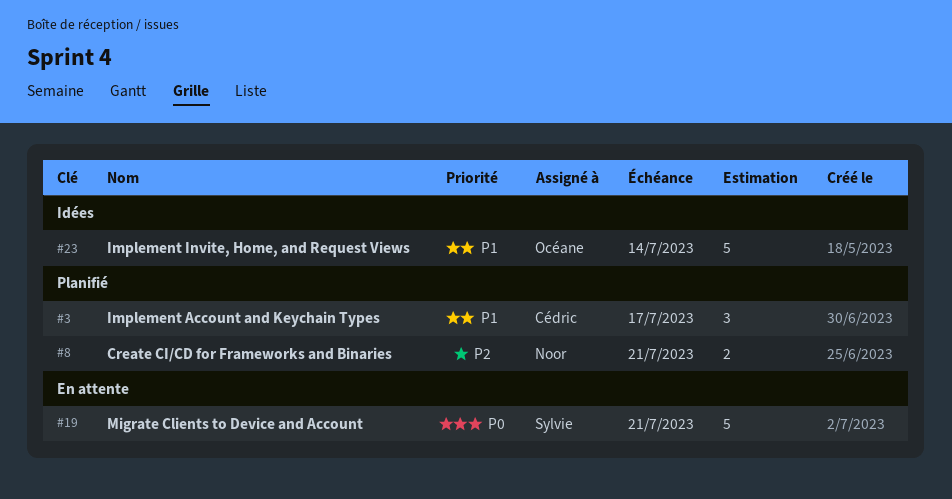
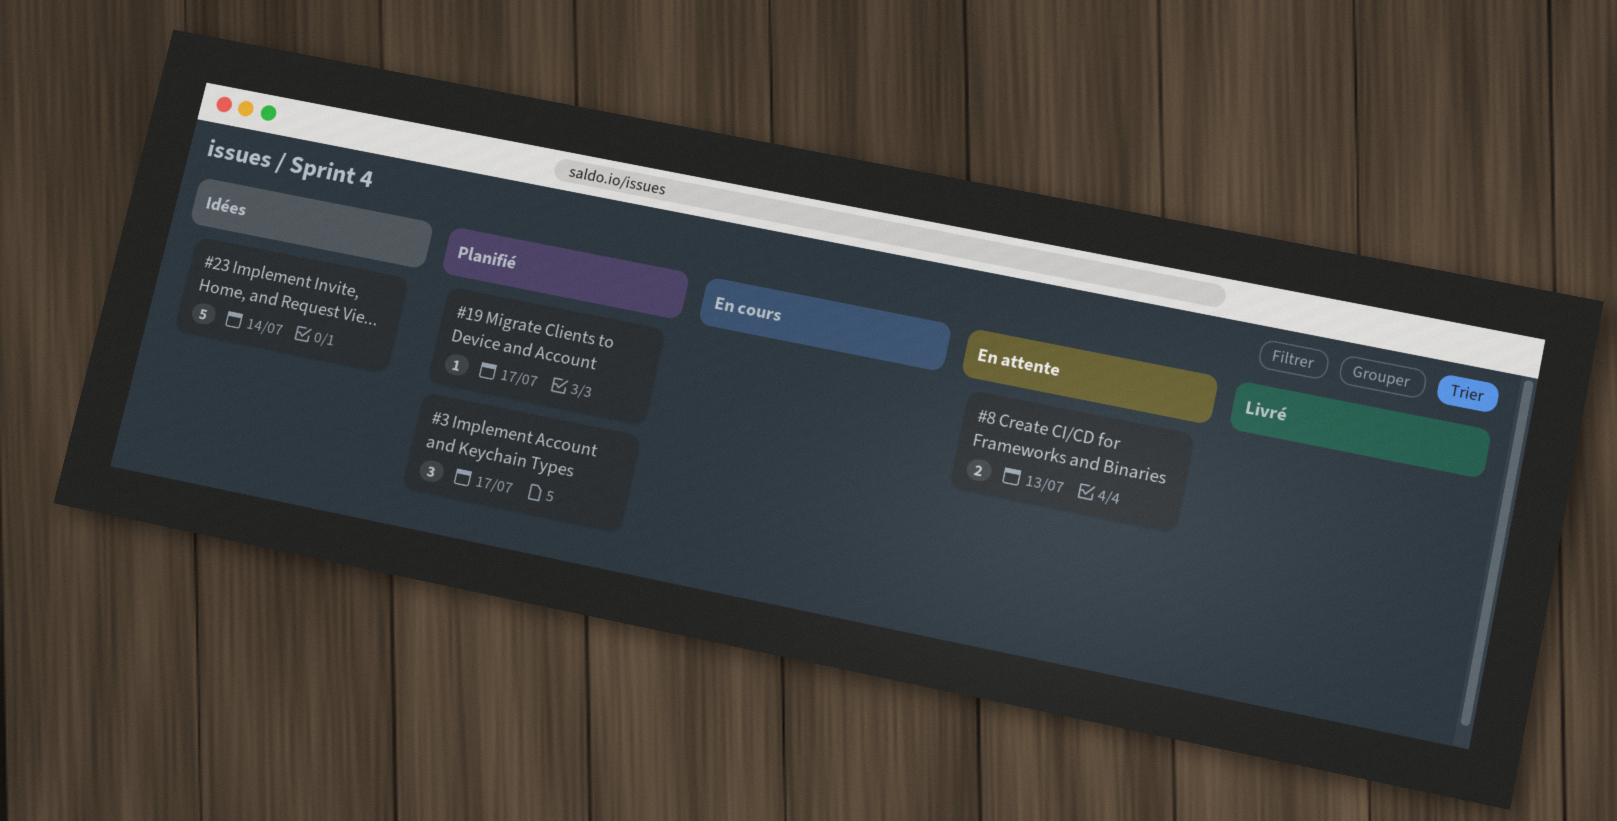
#8, status: Planifié -> En attente
#8, due: Jul 21 -> Jul 13
#19, status: En attente -> Planifié
#19, estimate: 5 -> 1
#19, due: Jul 21 -> Jul 17

